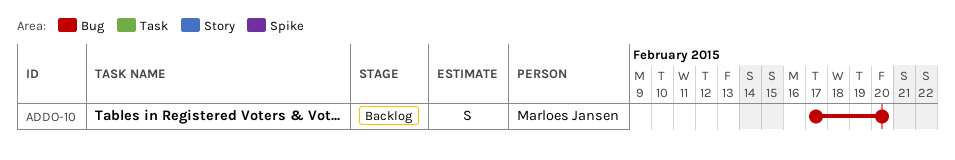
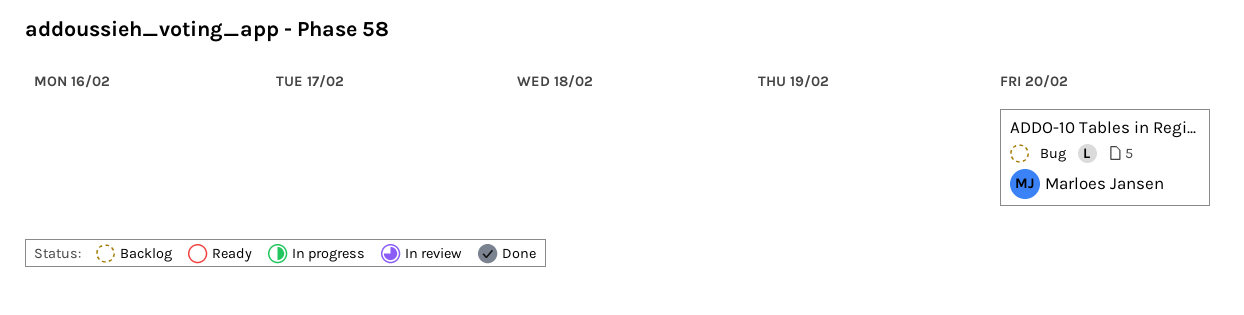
ADDO-10, estimate: S -> L

